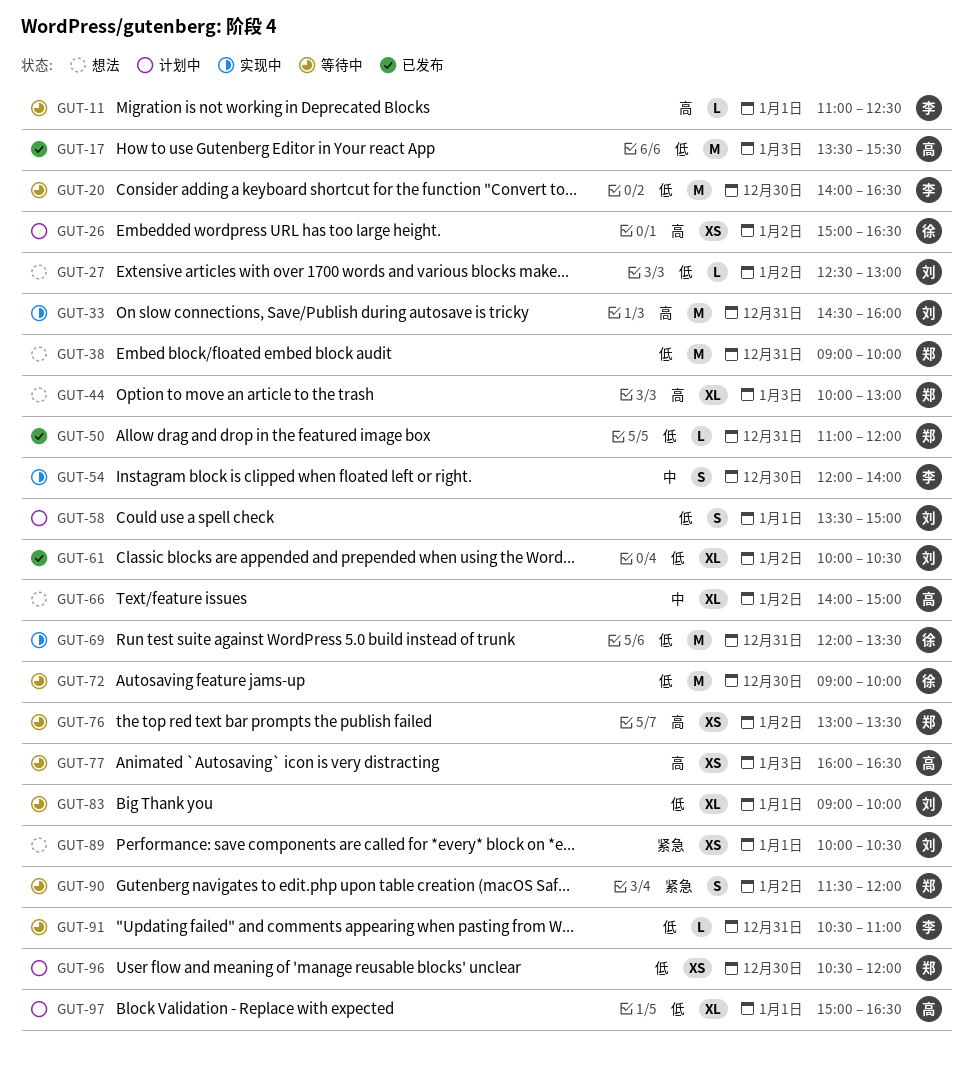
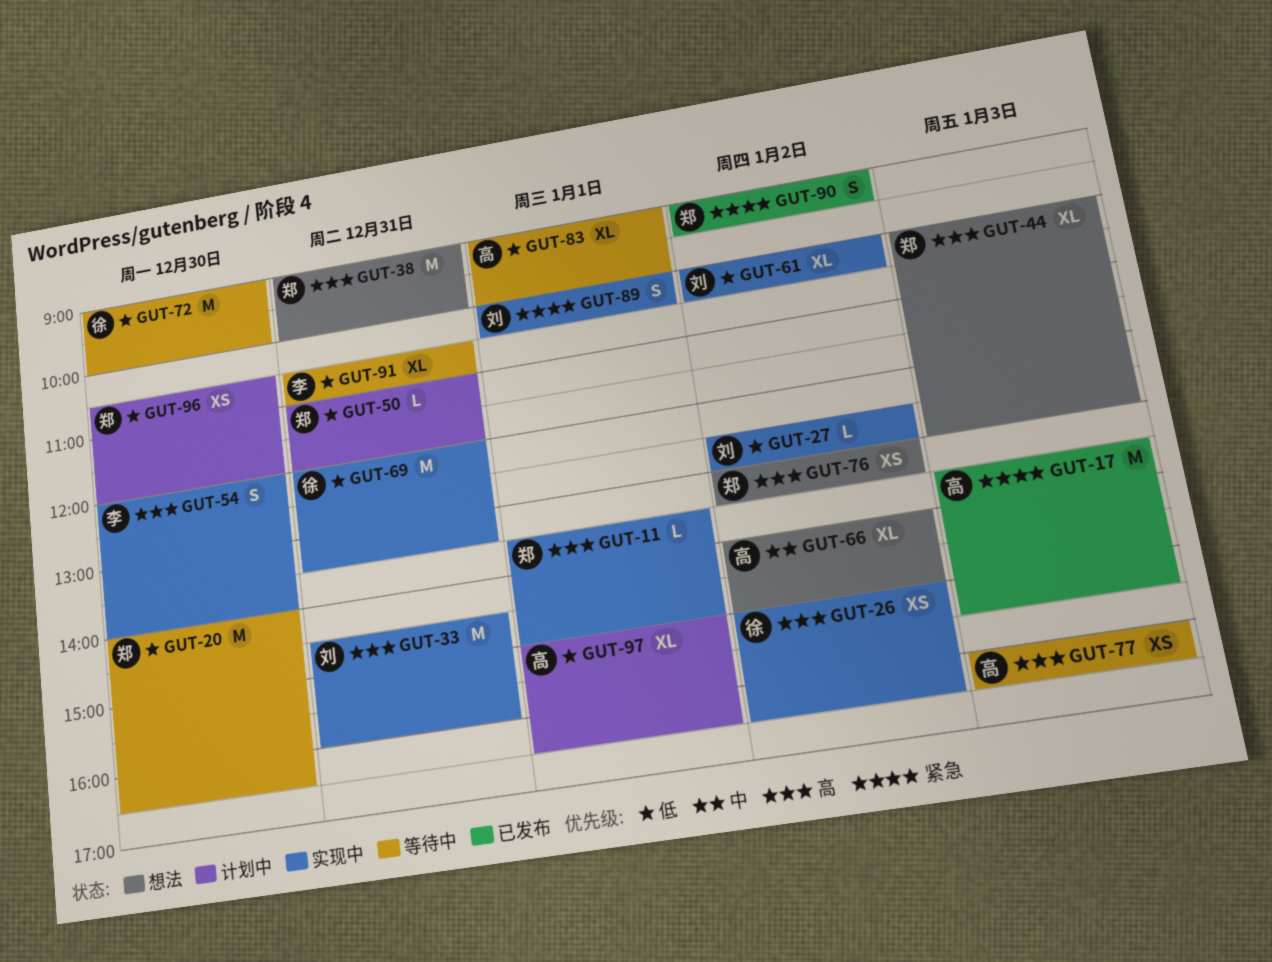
GUT-11, status: 等待中 -> 实现中
GUT-11, owner: 李 -> 郑
GUT-11, begins: 11:00 -> 13:30
GUT-11, ends: 12:30 -> 15:00
GUT-17, priority: 低 -> 紧急
GUT-20, owner: 李 -> 郑
GUT-26, status: 计划中 -> 实现中
GUT-27, status: 想法 -> 实现中
GUT-38, priority: 低 -> 高
GUT-50, status: 已发布 -> 计划中
GUT-54, priority: 中 -> 高
GUT-58: present -> none
GUT-61, status: 已发布 -> 实现中
GUT-76, status: 等待中 -> 想法
GUT-83, owner: 刘 -> 高
GUT-89, status: 想法 -> 实现中
GUT-89, estimate: XS -> S
GUT-90, status: 等待中 -> 已发布
GUT-90, begins: 11:30 -> 09:00
GUT-90, ends: 12:00 -> 09:30
GUT-91, estimate: L -> XL

